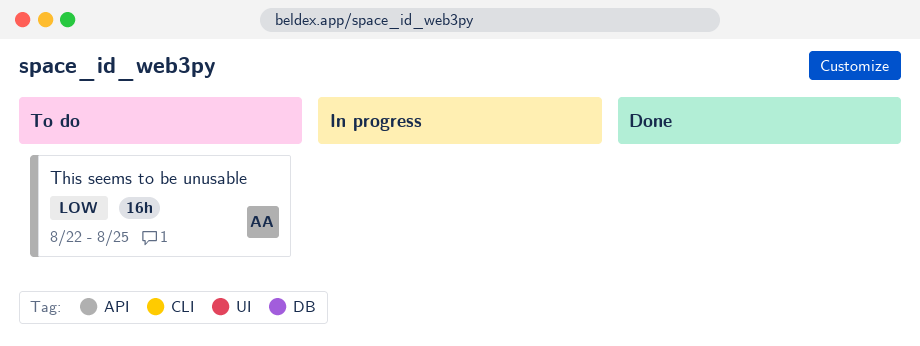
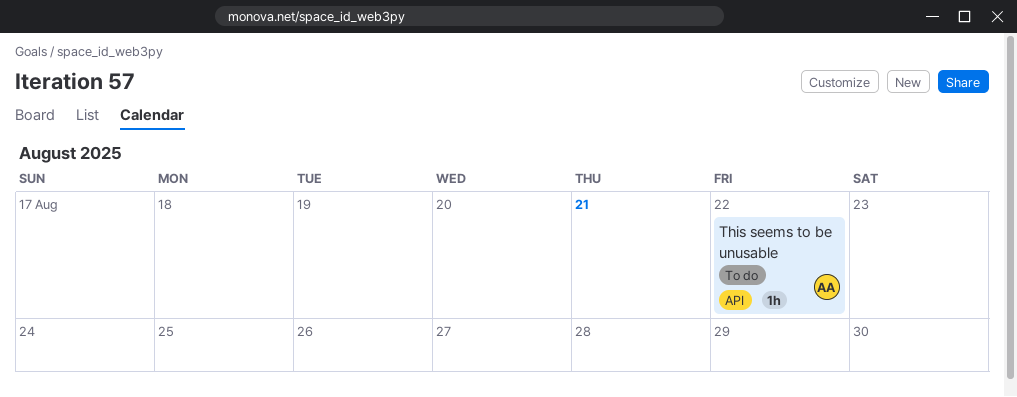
This seems to be unusable, estimate: 16h -> 1h
This seems to be unusable, due: Aug 25 -> Aug 22

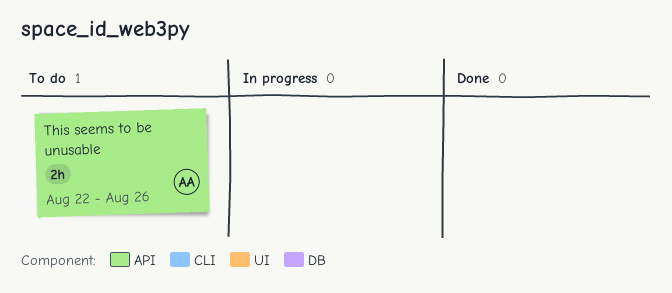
This seems to be unusable, estimate: 1h -> 2h
This seems to be unusable, due: Aug 22 -> Aug 26

